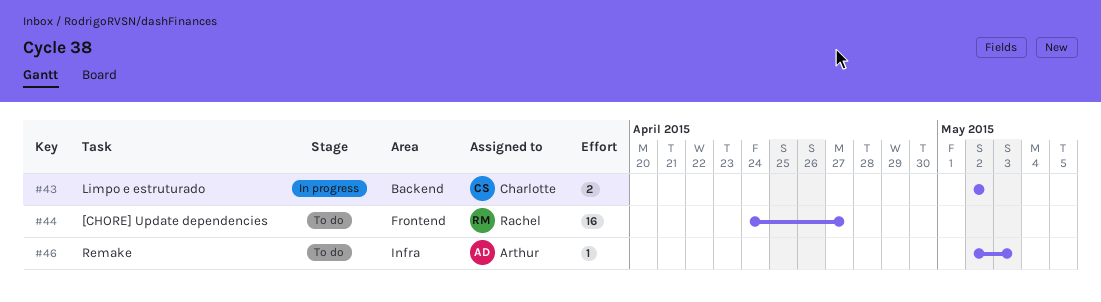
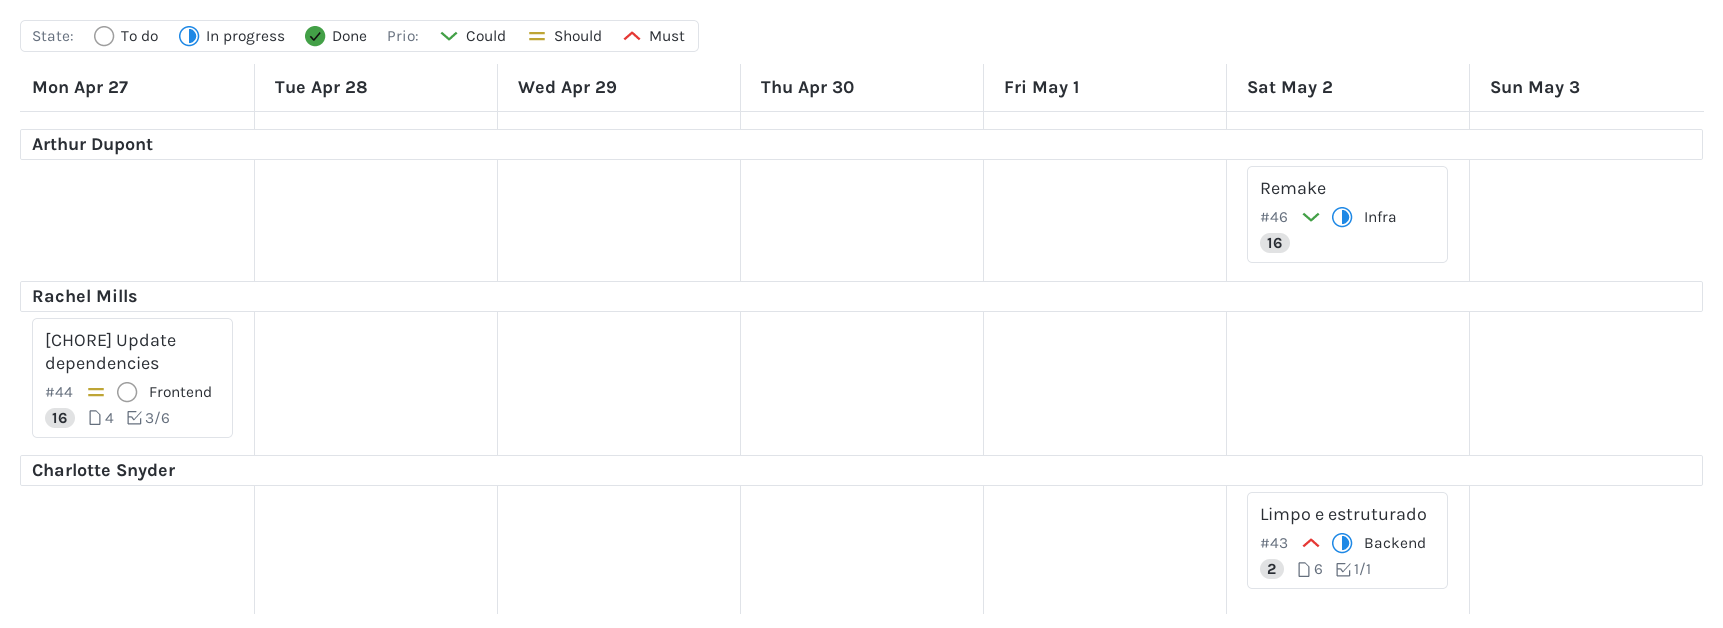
#46, status: To do -> In progress
#46, estimate: 1 -> 16
#46, due: May 3 -> May 2

